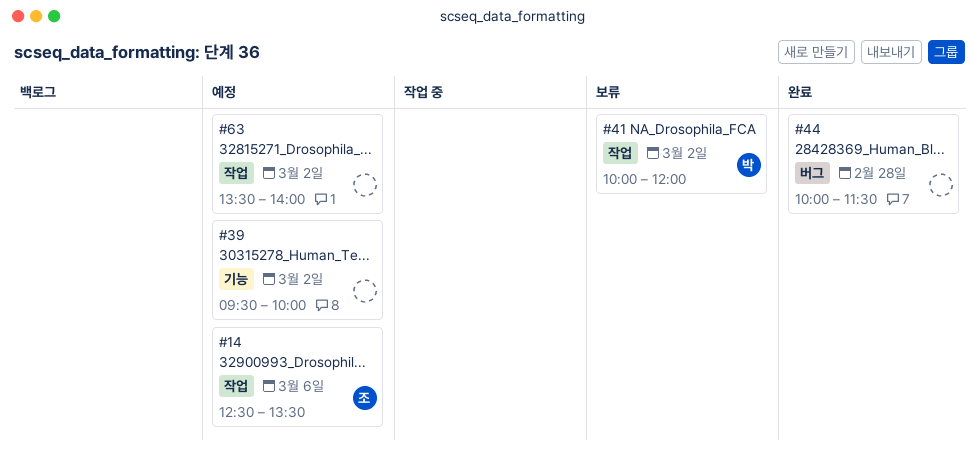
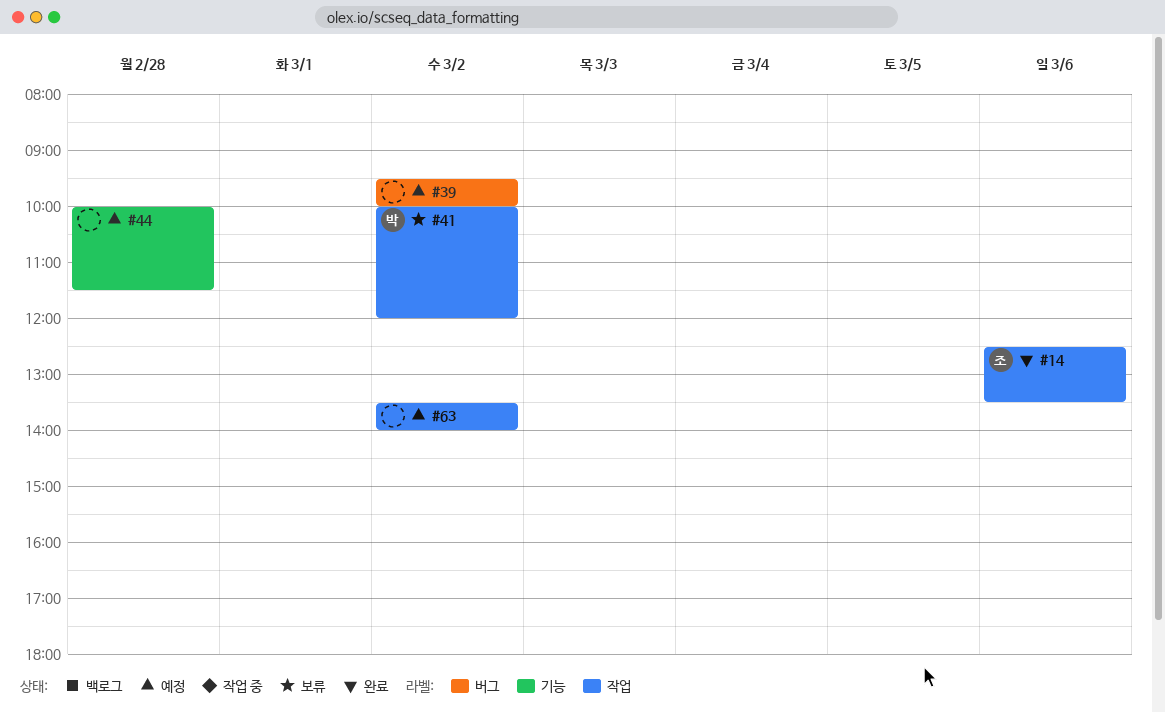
#14, status: 예정 -> 완료
#39, label: 기능 -> 버그
#44, status: 완료 -> 예정
#44, label: 버그 -> 기능

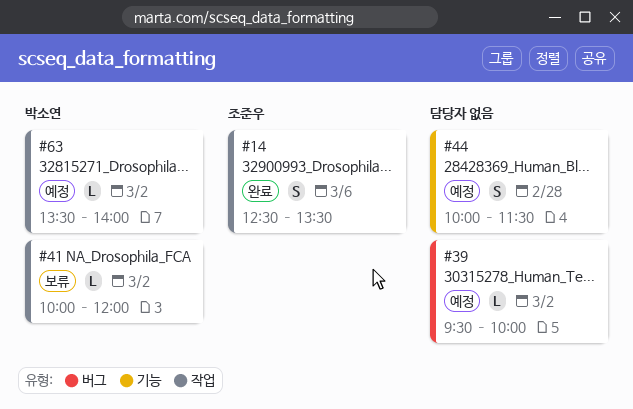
#63, owner: none -> 박소연

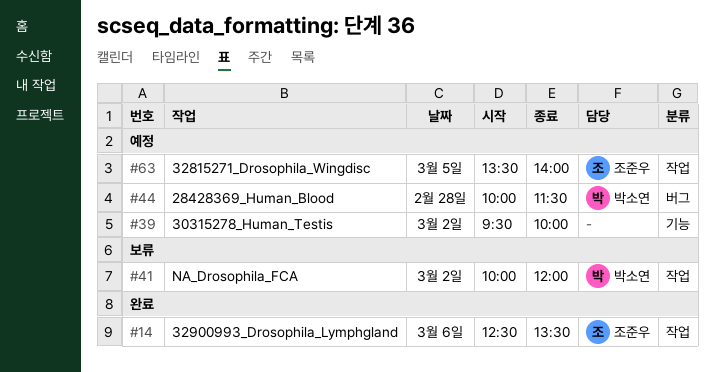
#39, label: 버그 -> 기능
#44, owner: none -> 박소연
#44, label: 기능 -> 버그
#63, owner: 박소연 -> 조준우
#63, day: Mar 2 -> Mar 5

